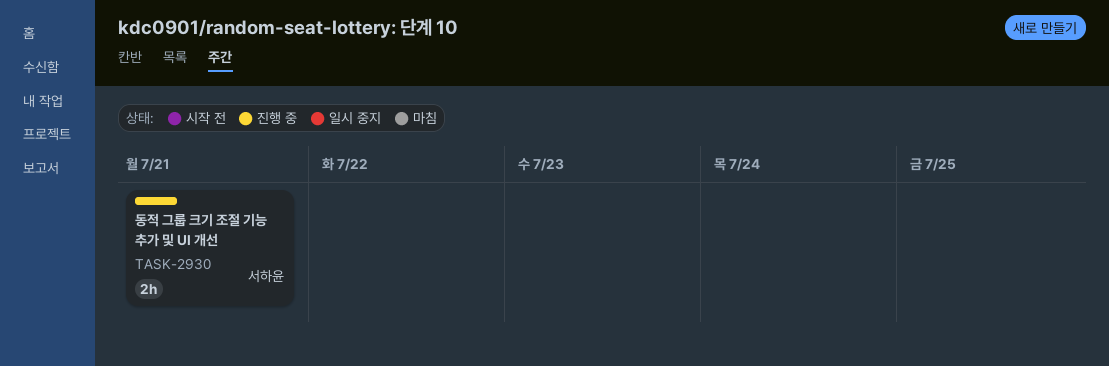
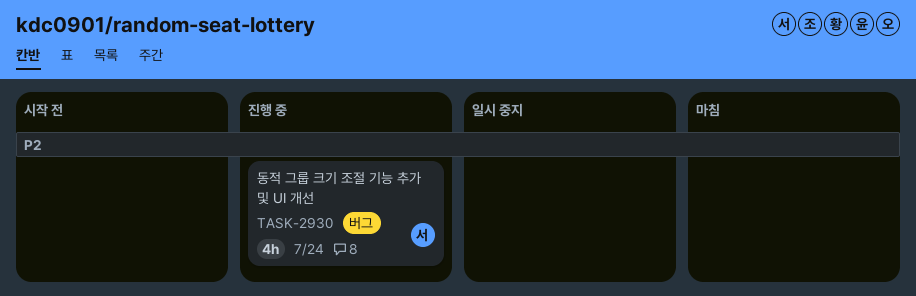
TASK-2930, estimate: 2h -> 4h
TASK-2930, due: Jul 21 -> Jul 24

